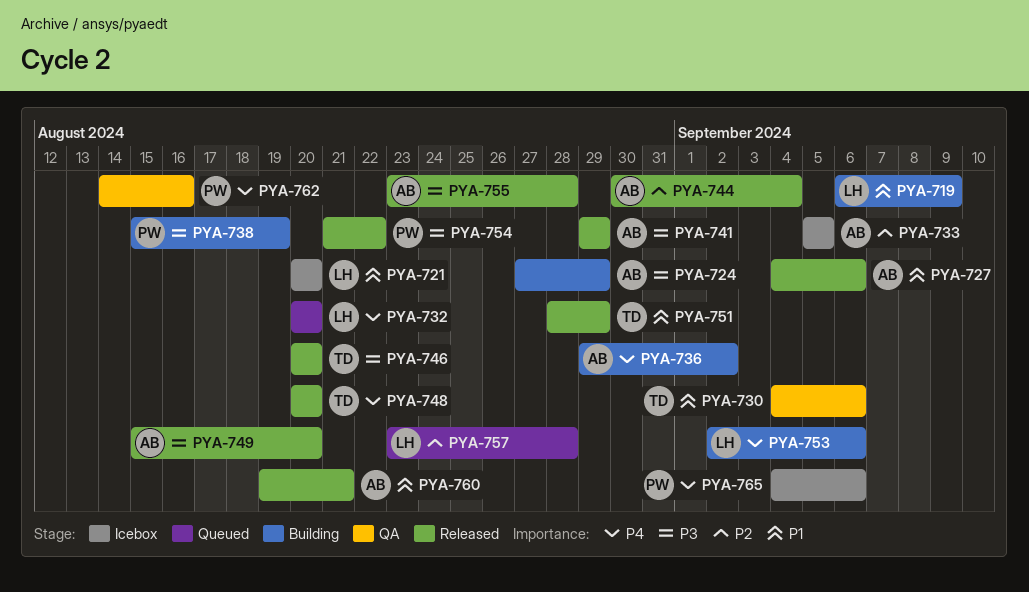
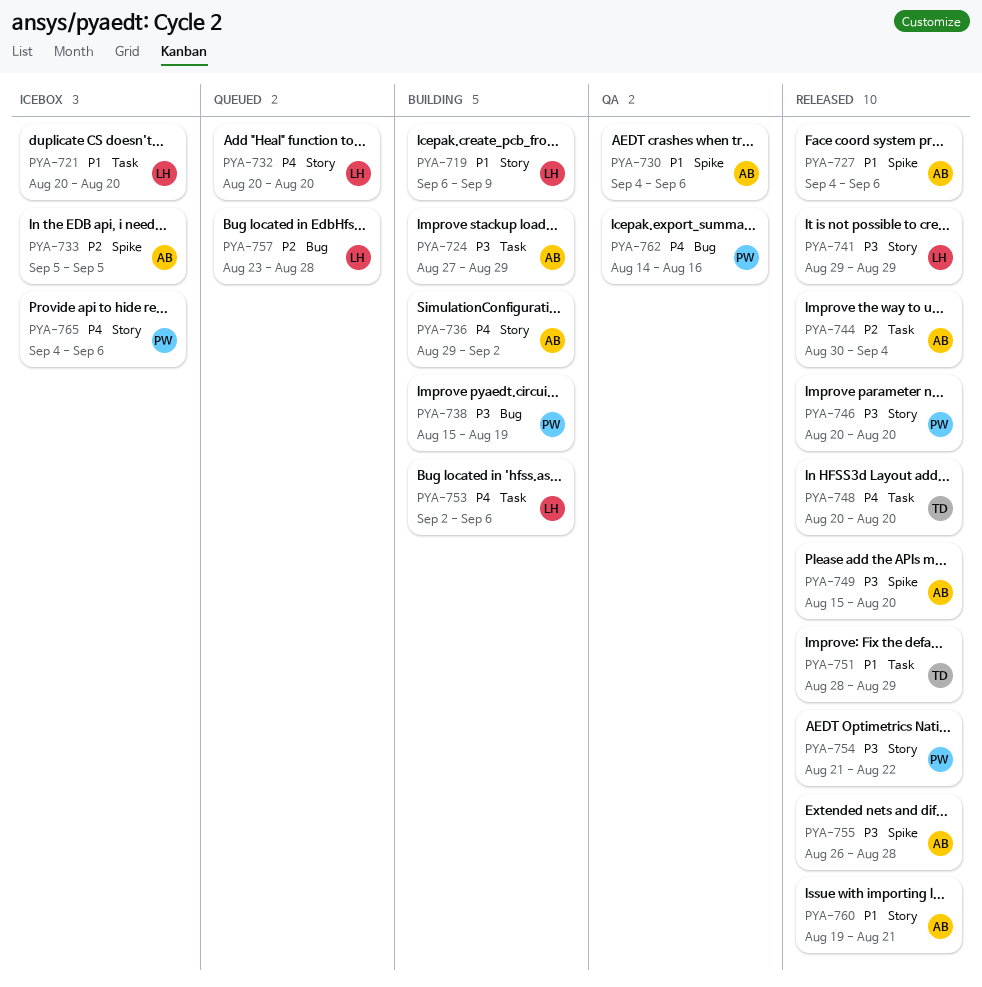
PYA-730, owner: TD -> AB
PYA-741, owner: AB -> LH
PYA-746, owner: TD -> PW
PYA-755, start: Aug 23 -> Aug 26

